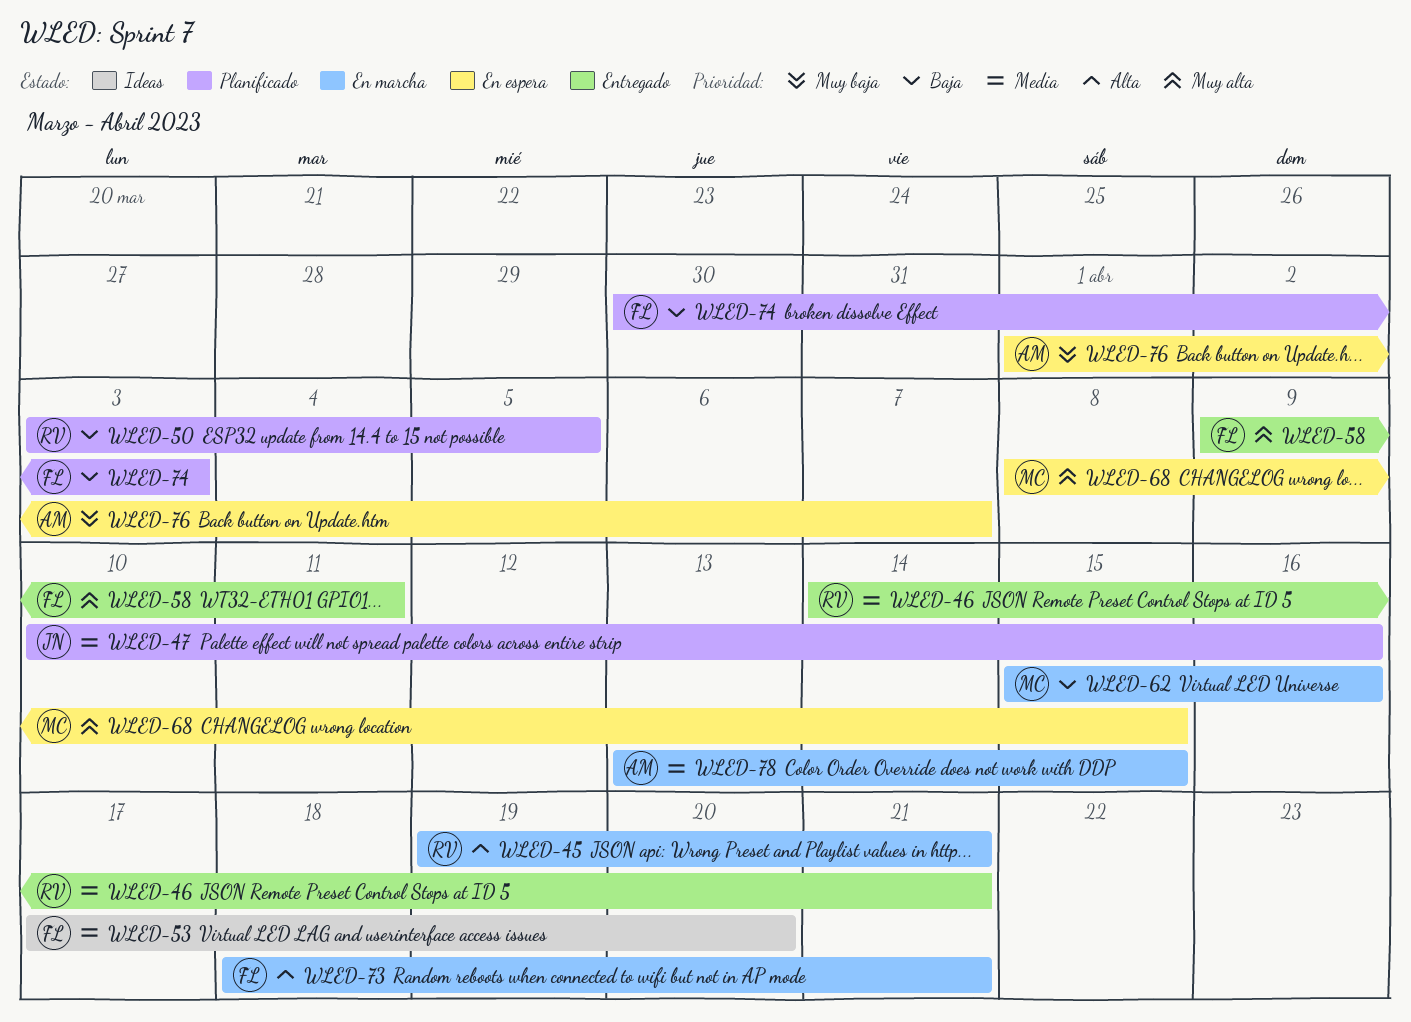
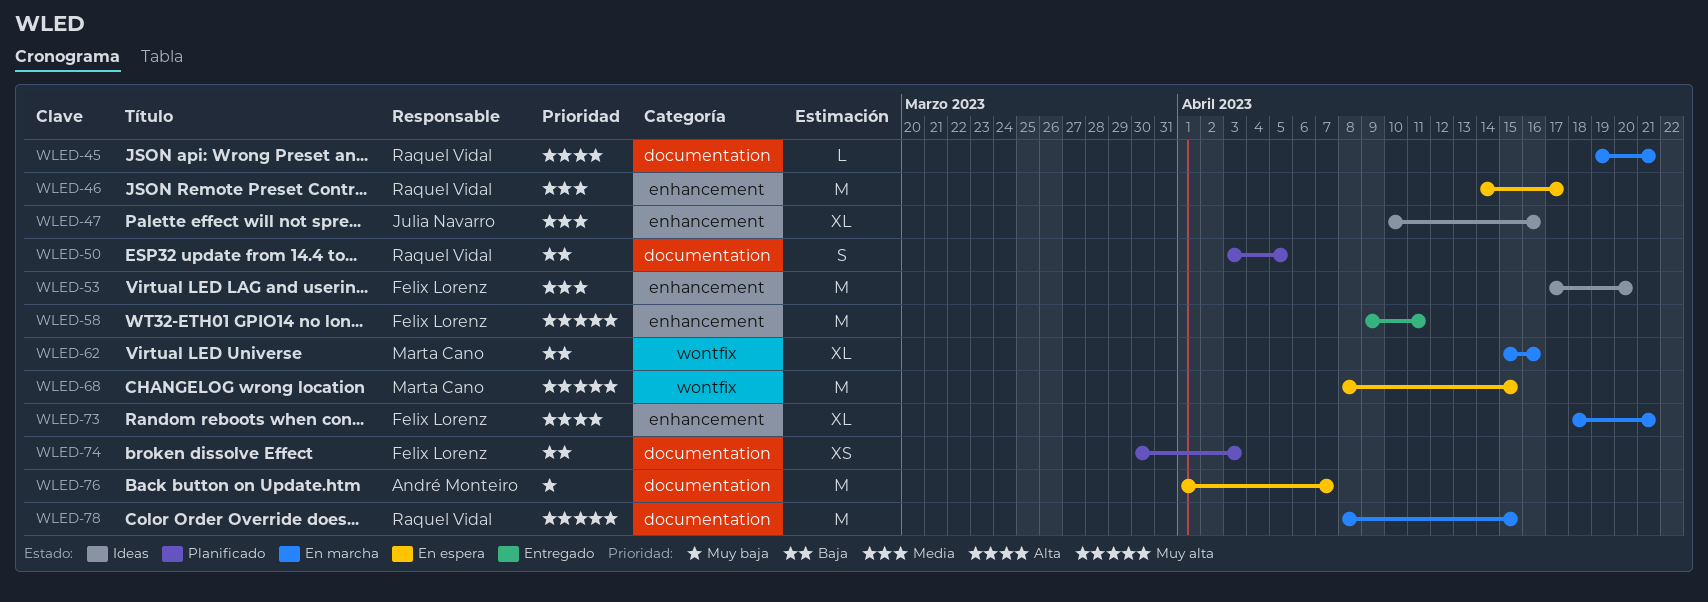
WLED-46, status: Entregado -> En espera
WLED-46, due: Apr 21 -> Apr 17
WLED-47, status: Planificado -> Ideas
WLED-78, owner: André Monteiro -> Raquel Vidal
WLED-78, priority: Media -> Muy alta
WLED-78, start: Apr 13 -> Apr 8

